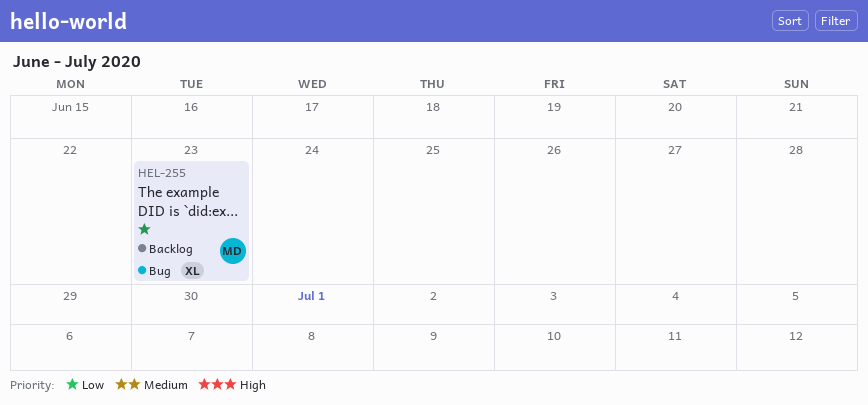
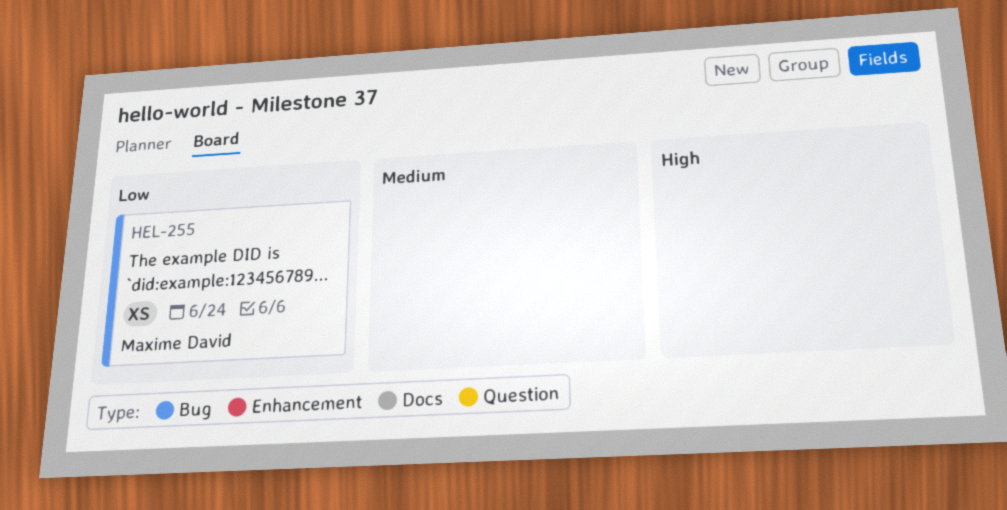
HEL-255, estimate: XL -> XS
HEL-255, due: Jun 23 -> Jun 24

